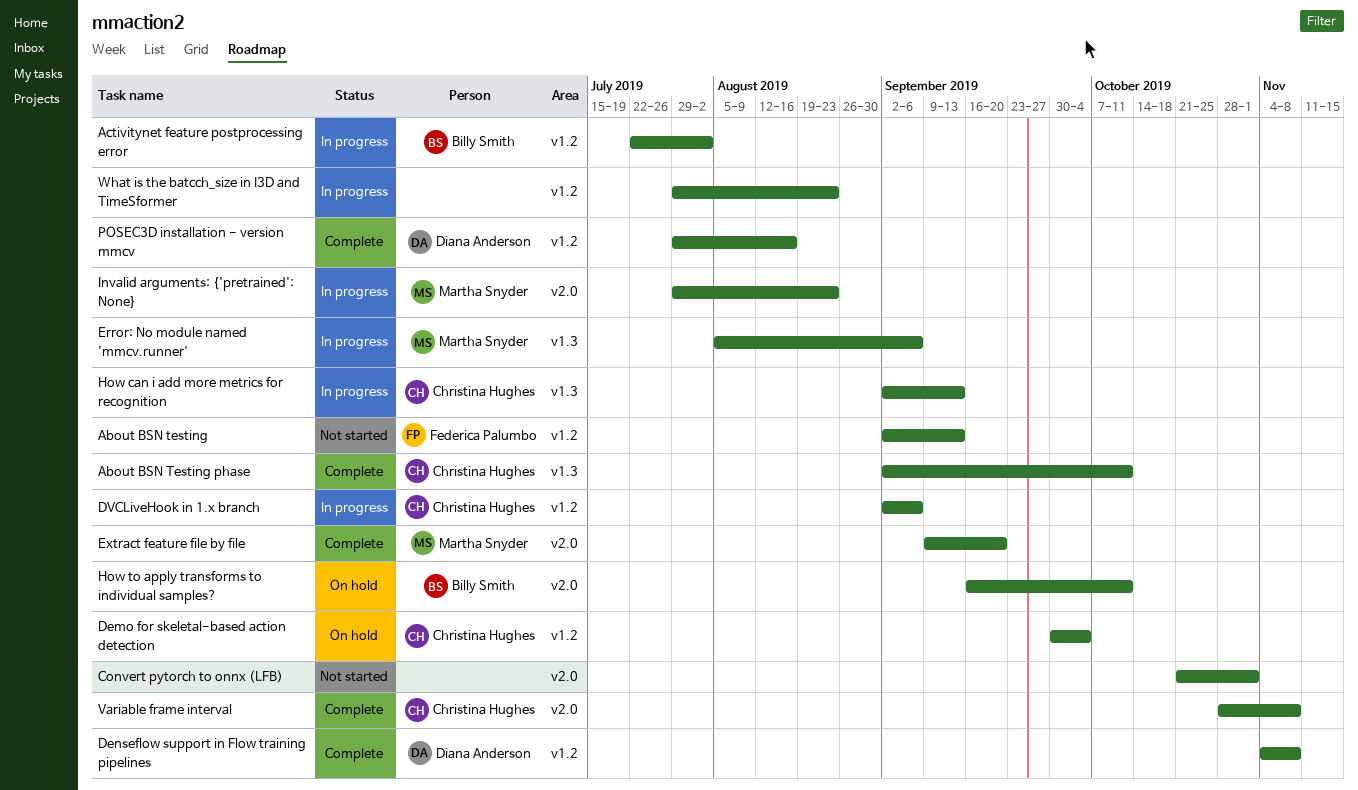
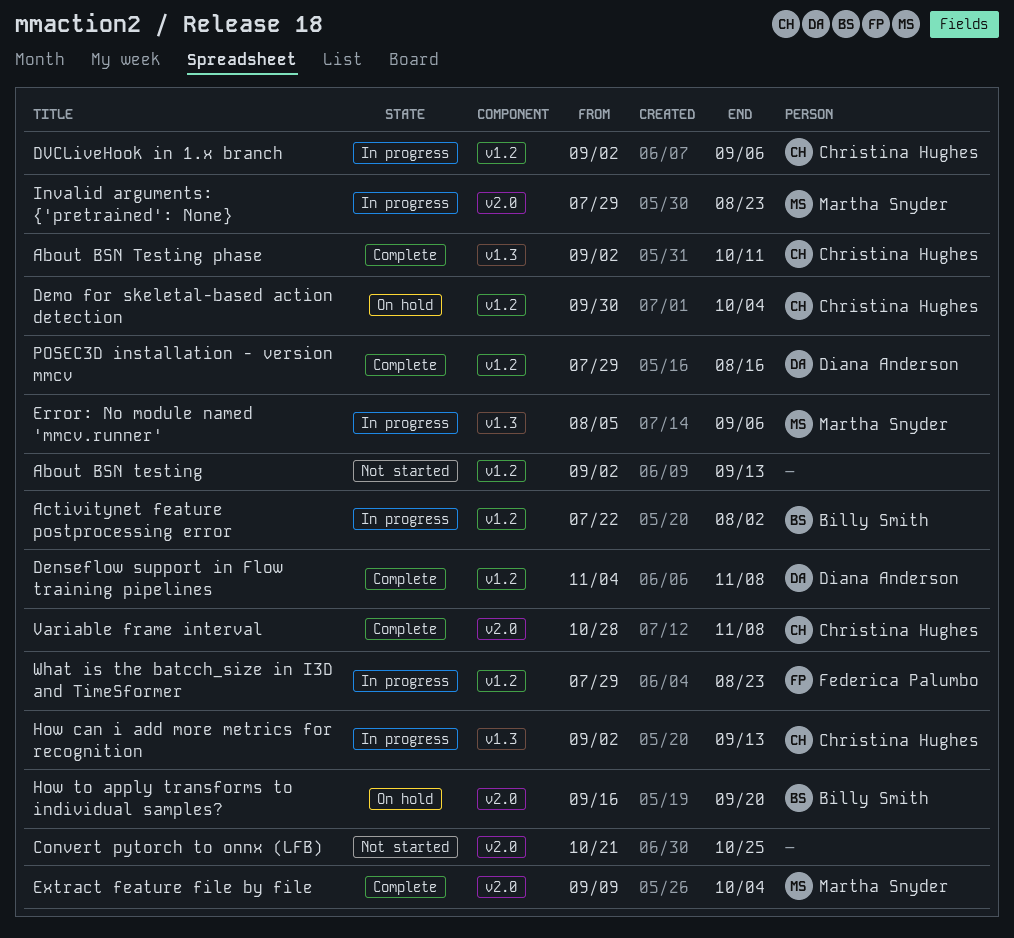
About BSN testing, owner: Federica Palumbo -> none
Convert pytorch to onnx (LFB), due: Nov 1 -> Oct 25
Extract feature file by file, due: Sep 20 -> Oct 4
How to apply transforms to individual samples?, due: Oct 11 -> Sep 20
What is the batcch_size in I3D and TimeSformer, owner: none -> Federica Palumbo

